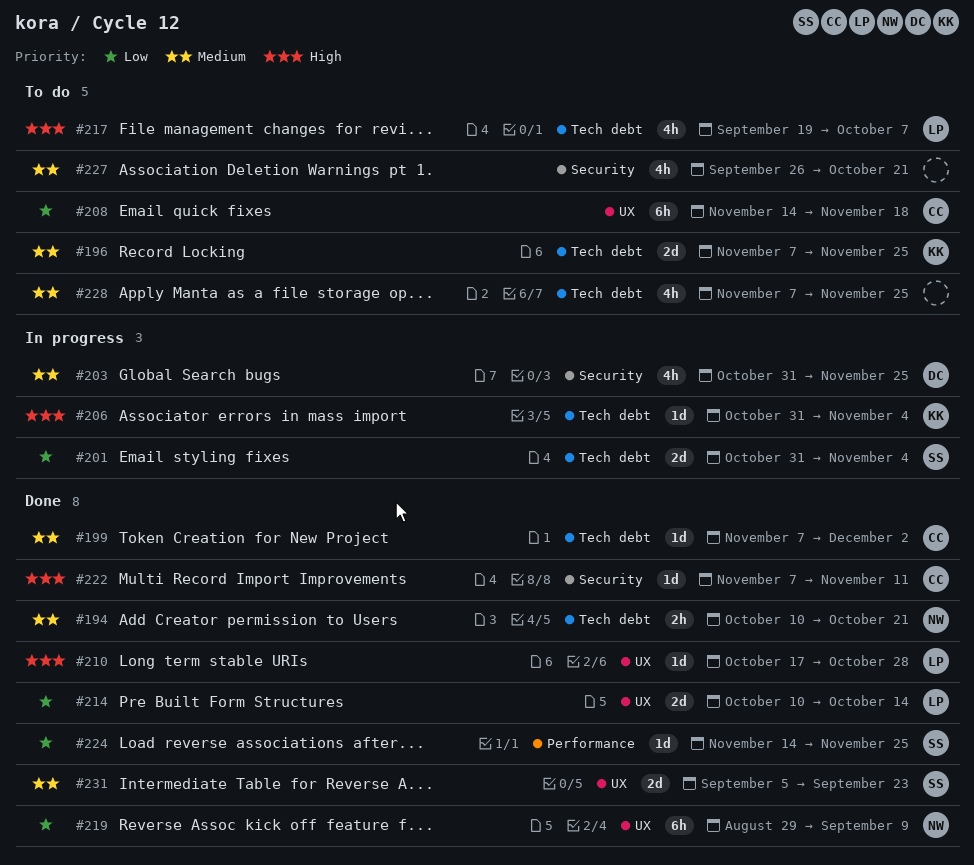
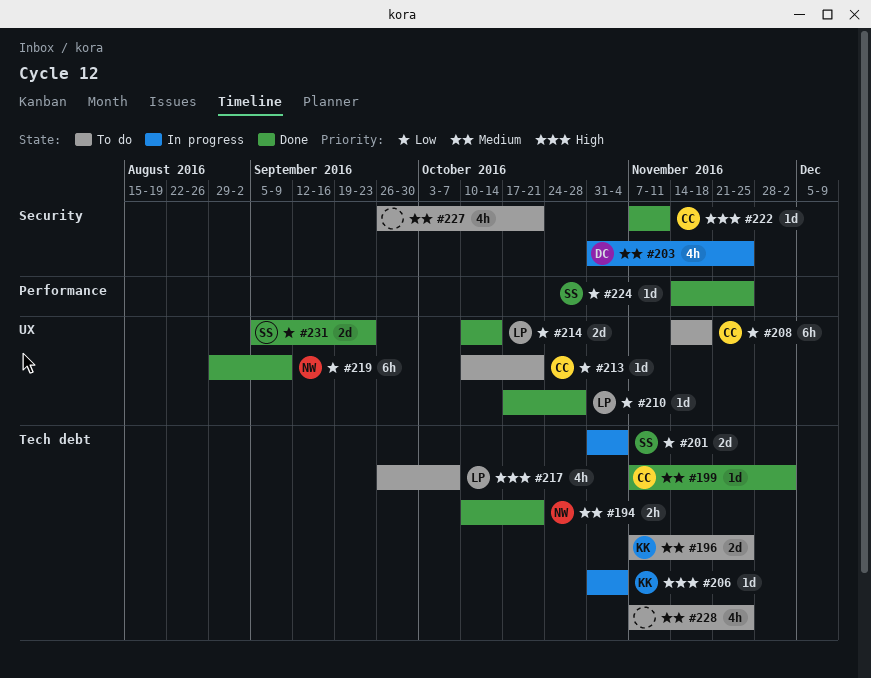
#210, priority: High -> Low
#213: none -> present
#217, start: Sep 19 -> Sep 26
#231, priority: Medium -> Low

